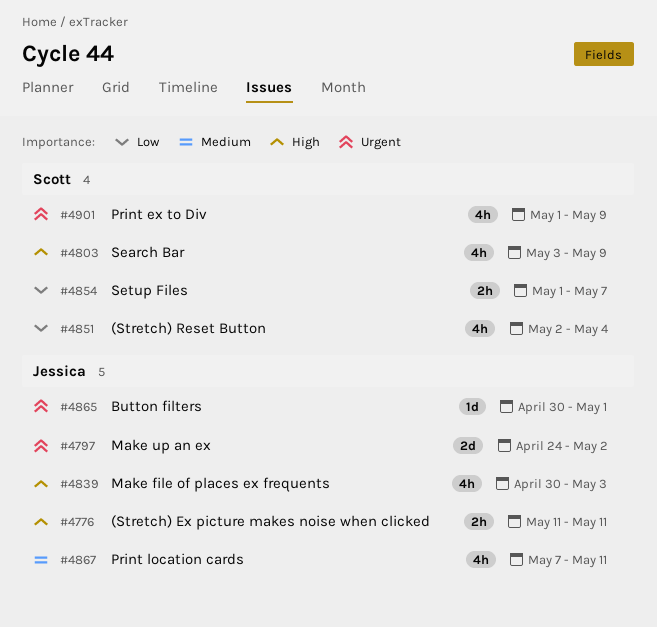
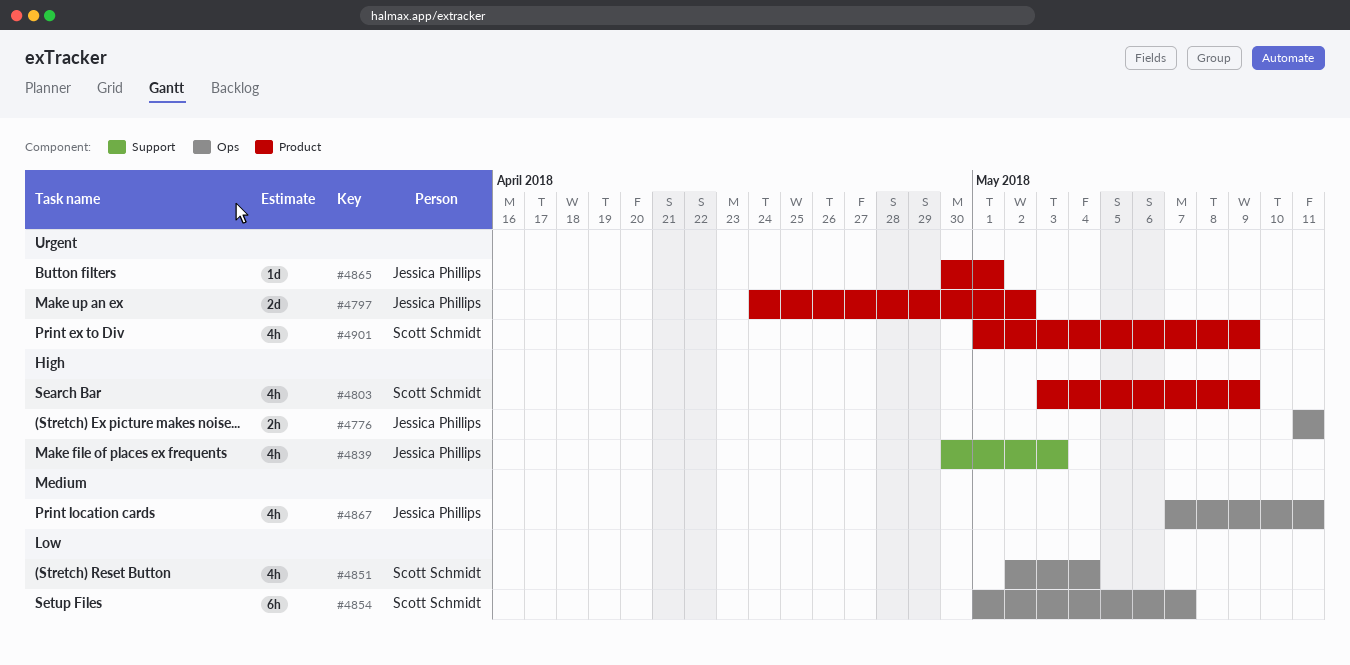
#4854, estimate: 2h -> 6h

